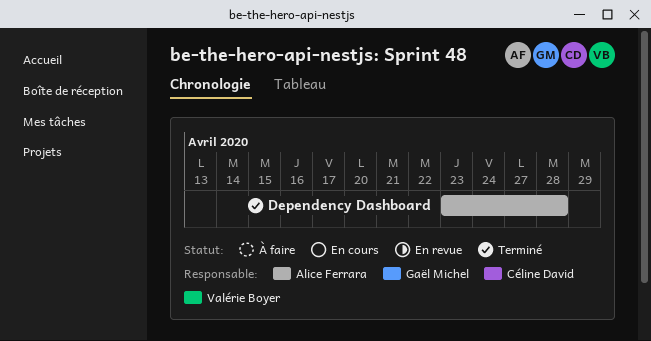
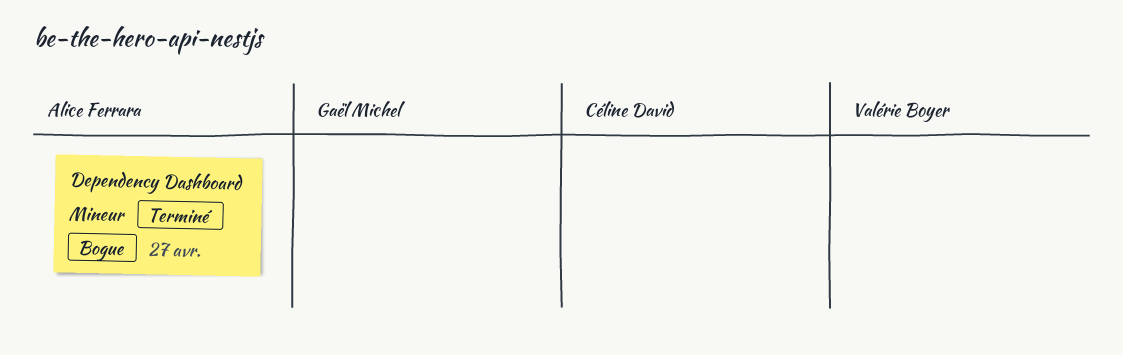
Dependency Dashboard, due: Apr 28 -> Apr 27

